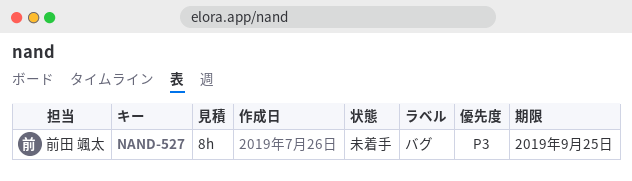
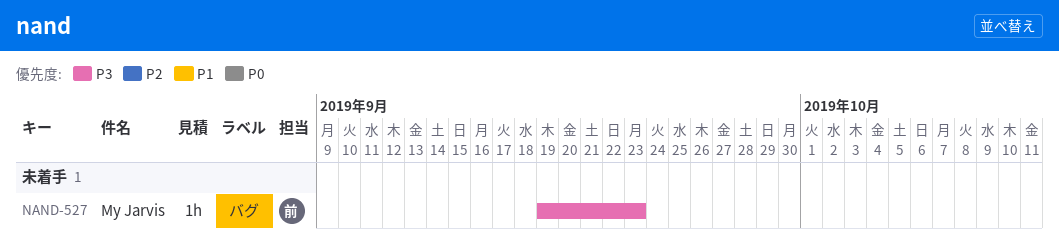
NAND-527, estimate: 8h -> 1h
NAND-527, due: Sep 25 -> Sep 23

